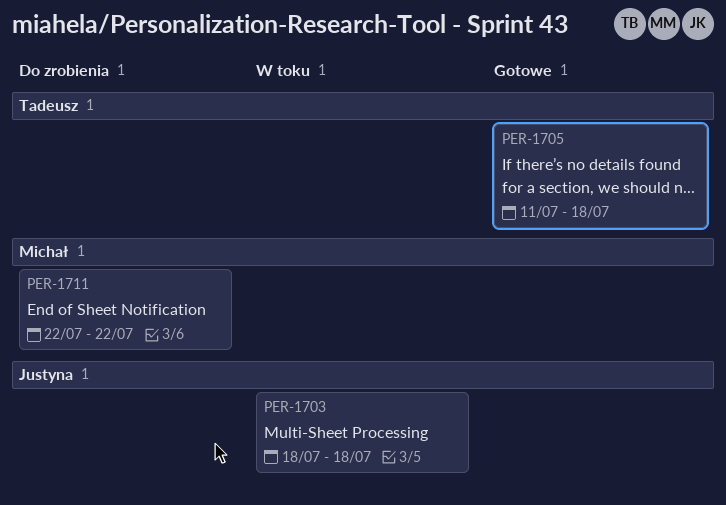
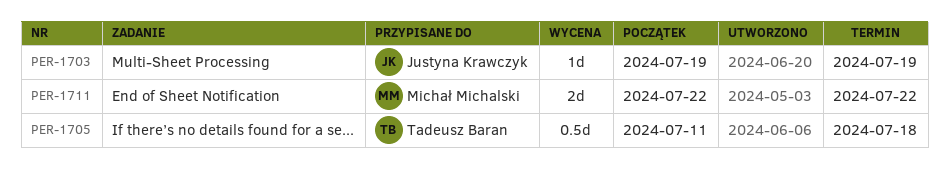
PER-1703, start: Jul 18 -> Jul 19
PER-1703, due: Jul 18 -> Jul 19

